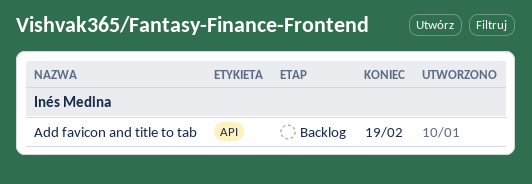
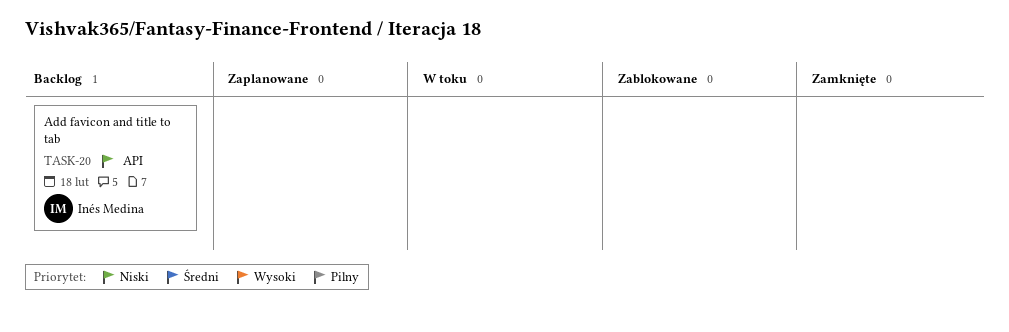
Add favicon and title to tab, due: Feb 19 -> Feb 18

